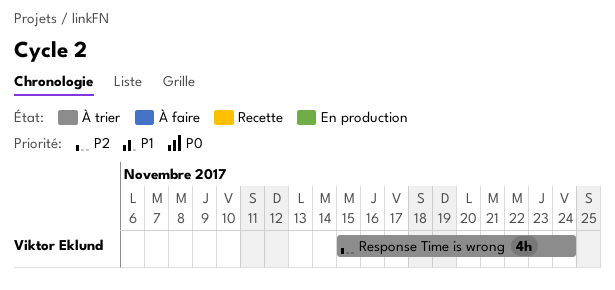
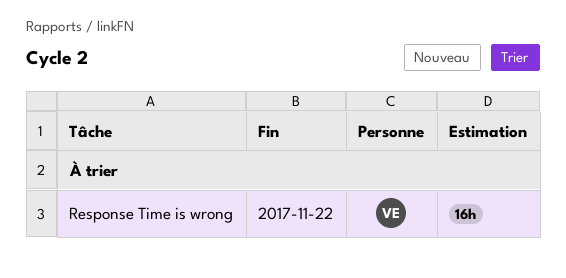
Response Time is wrong, estimate: 4h -> 16h
Response Time is wrong, due: Nov 24 -> Nov 22

